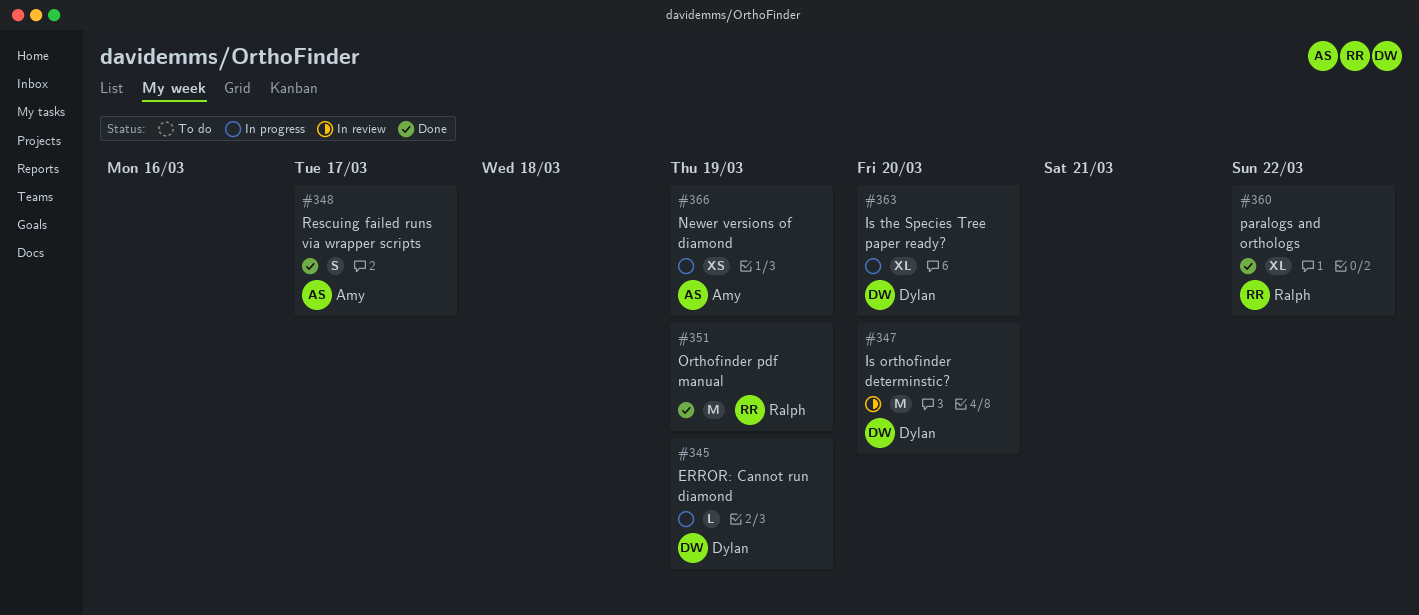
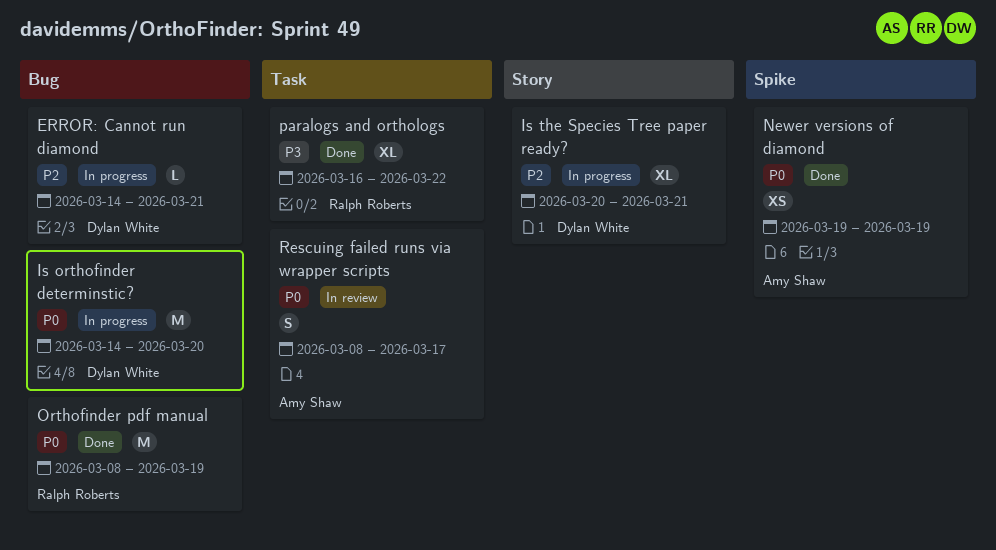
ERROR: Cannot run diamond, due: Mar 19 -> Mar 21
Is orthofinder determinstic?, status: In review -> In progress
Is the Species Tree paper ready?, due: Mar 20 -> Mar 21
Newer versions of diamond, status: In progress -> Done
Rescuing failed runs via wrapper scripts, status: Done -> In review

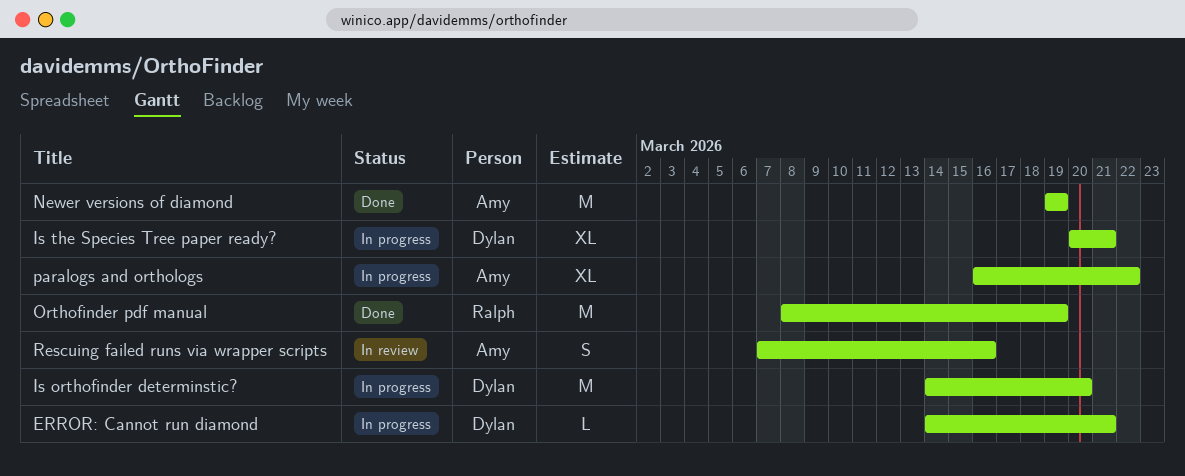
Newer versions of diamond, estimate: XS -> M
paralogs and orthologs, status: Done -> In progress
paralogs and orthologs, owner: Ralph Roberts -> Amy Shaw
Rescuing failed runs via wrapper scripts, start: Mar 8 -> Mar 7
Rescuing failed runs via wrapper scripts, due: Mar 17 -> Mar 16

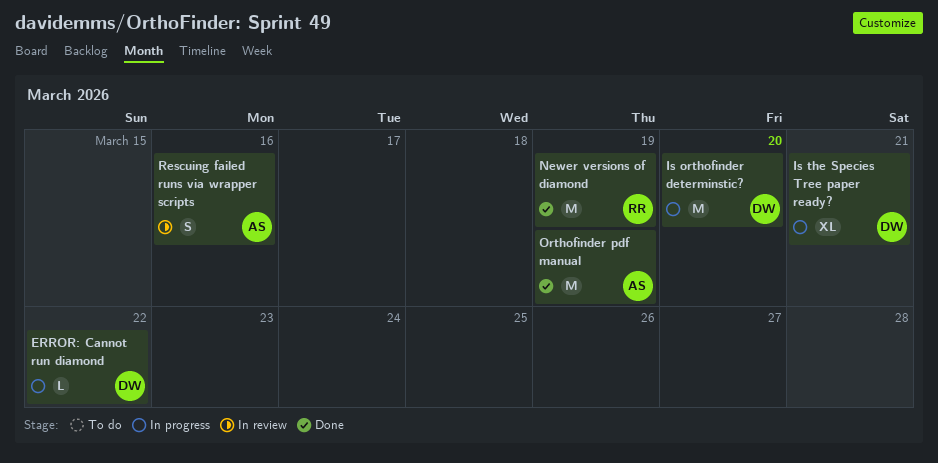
ERROR: Cannot run diamond, due: Mar 21 -> Mar 22
Newer versions of diamond, owner: Amy -> Ralph
Orthofinder pdf manual, owner: Ralph -> Amy
paralogs and orthologs: present -> none

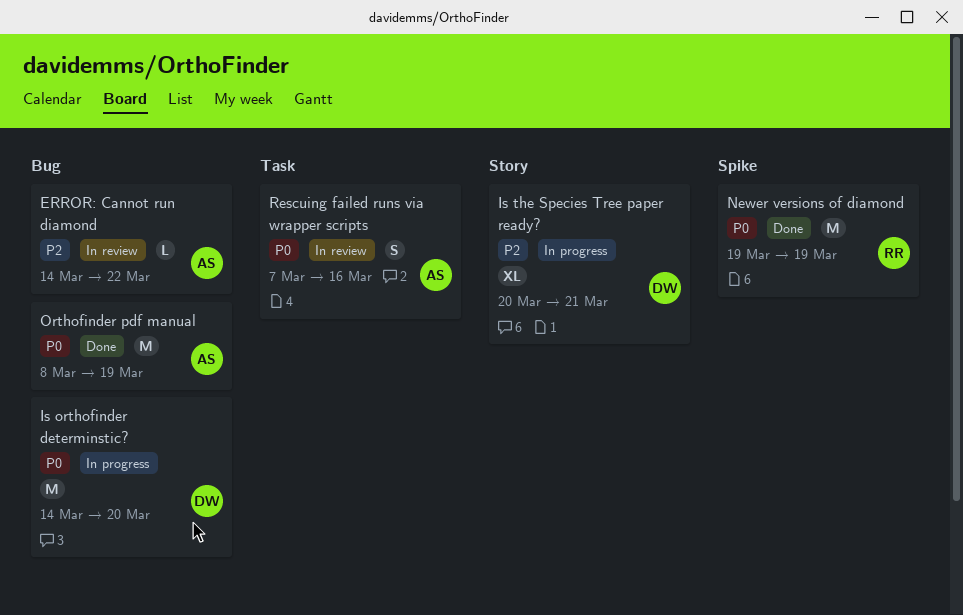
ERROR: Cannot run diamond, status: In progress -> In review
ERROR: Cannot run diamond, owner: DW -> AS

